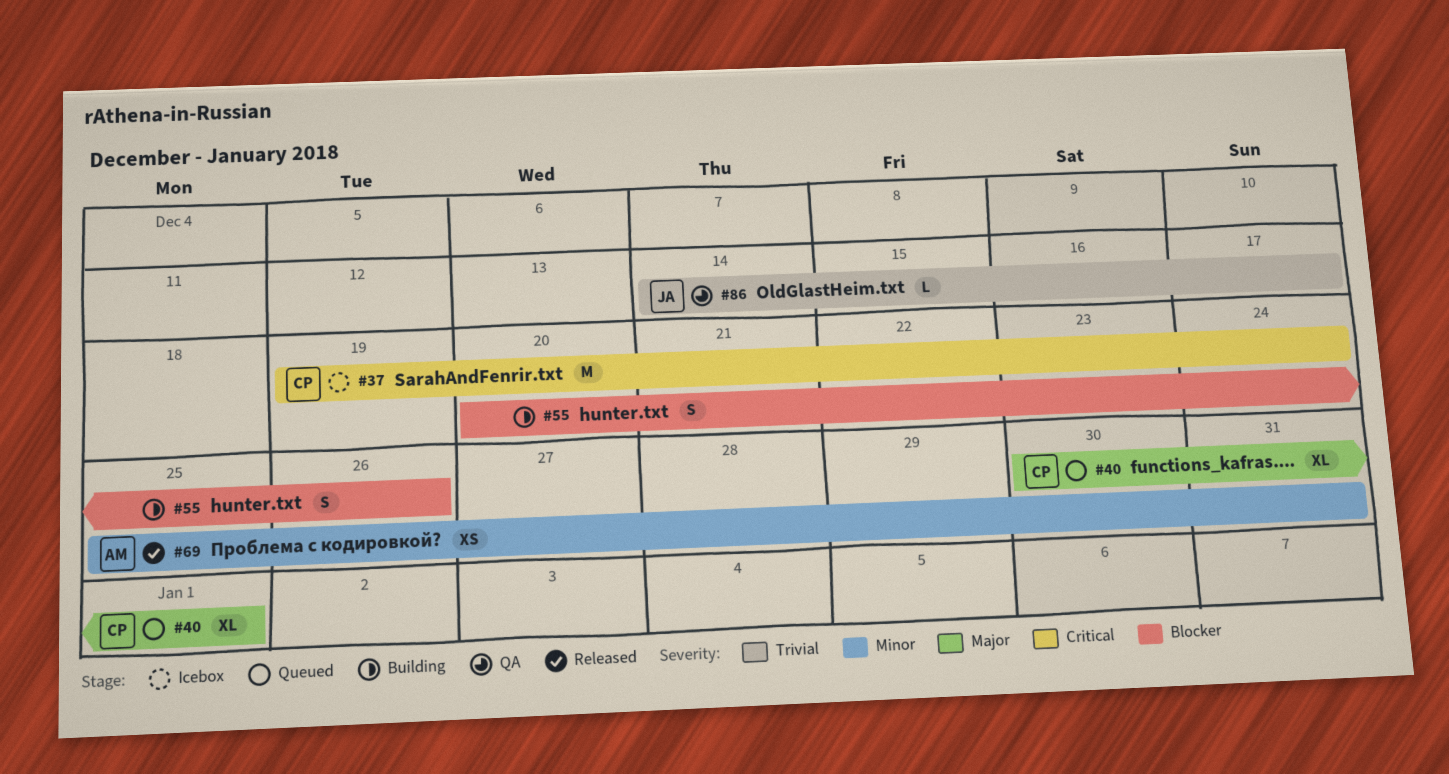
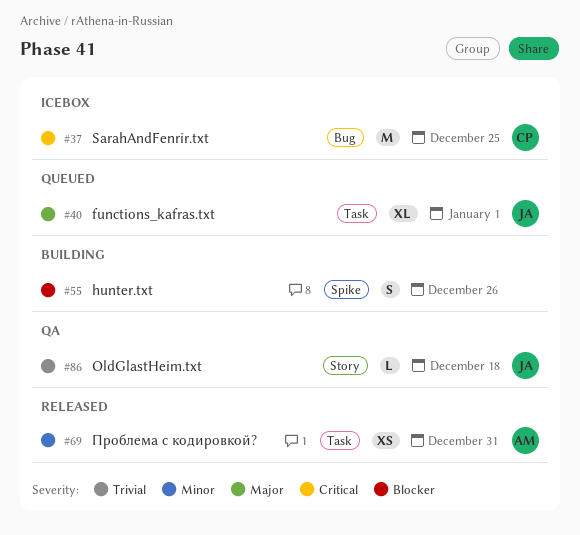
#37, due: Dec 24 -> Dec 25
#40, owner: CP -> JA
#86, due: Dec 17 -> Dec 18

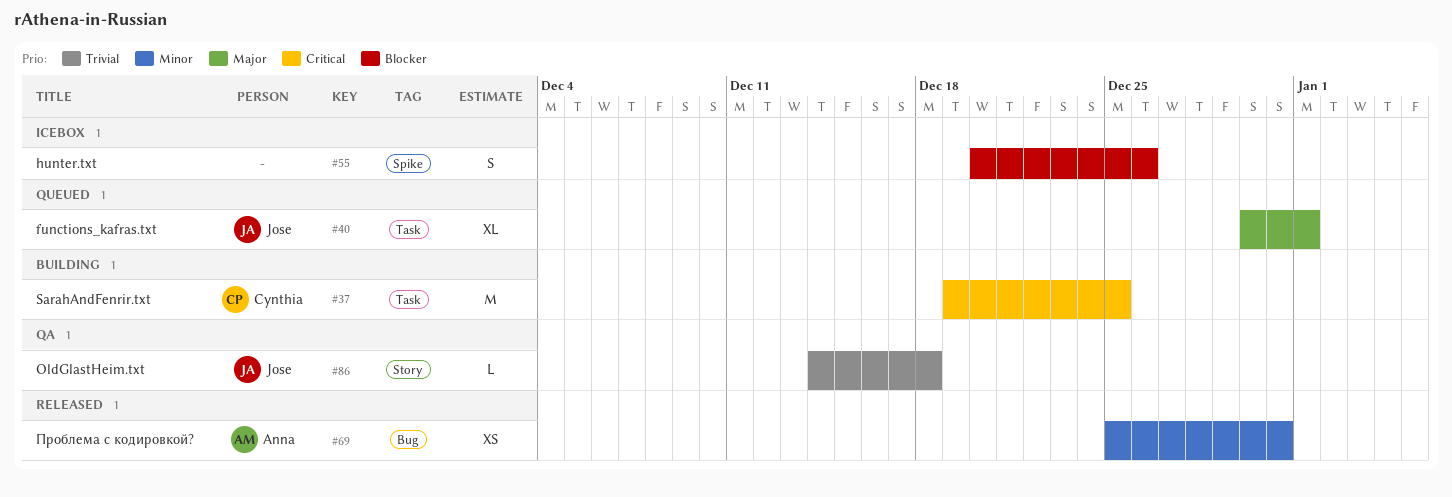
#37, status: Icebox -> Building
#37, label: Bug -> Task
#55, status: Building -> Icebox
#69, label: Task -> Bug

